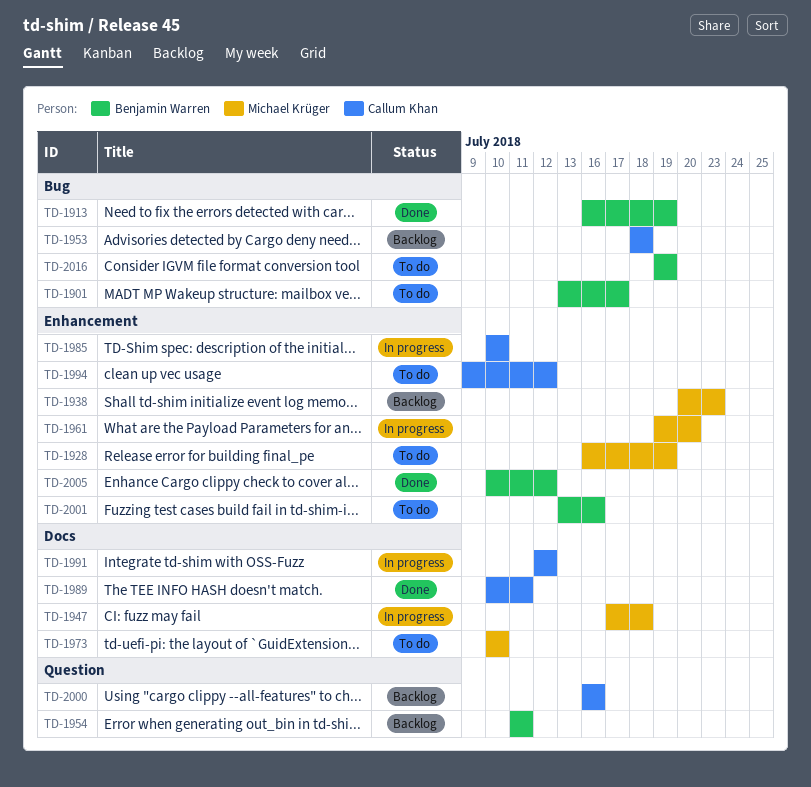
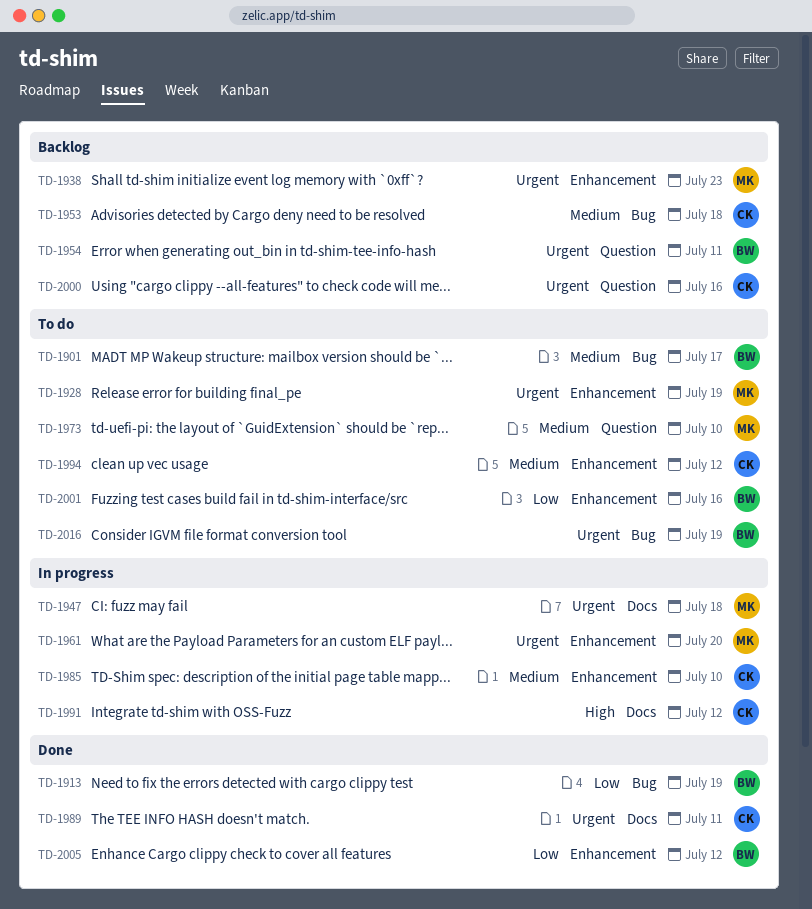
TD-1973, label: Docs -> Question

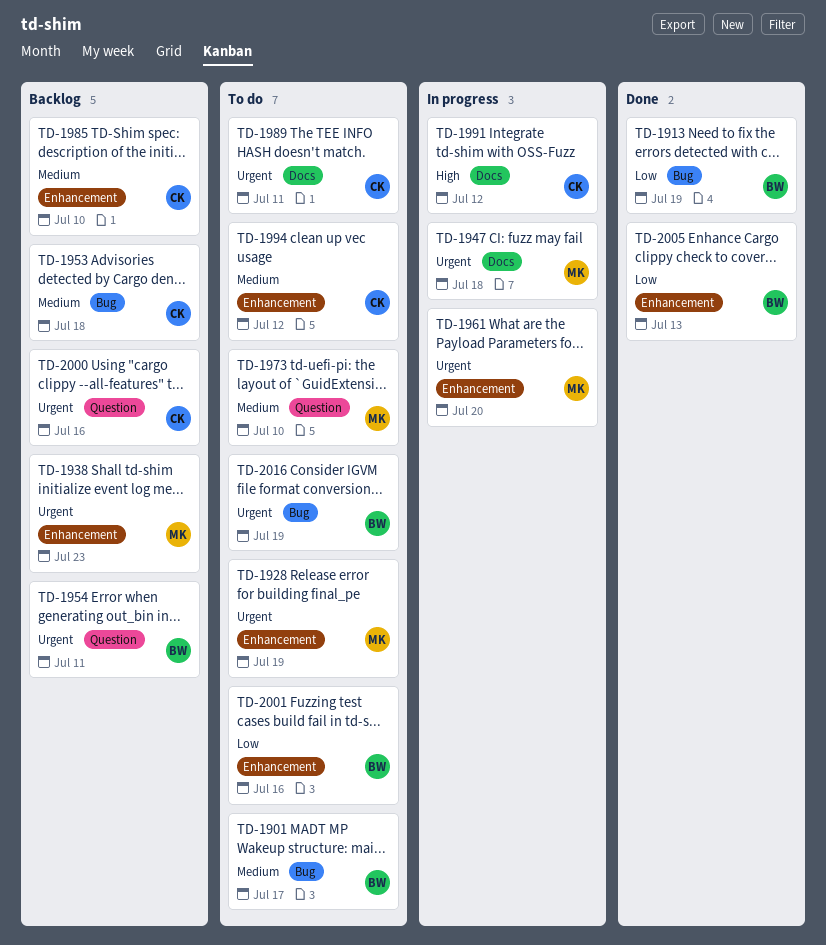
TD-1985, status: In progress -> Backlog
TD-1989, status: Done -> To do
TD-2005, due: Jul 12 -> Jul 13

